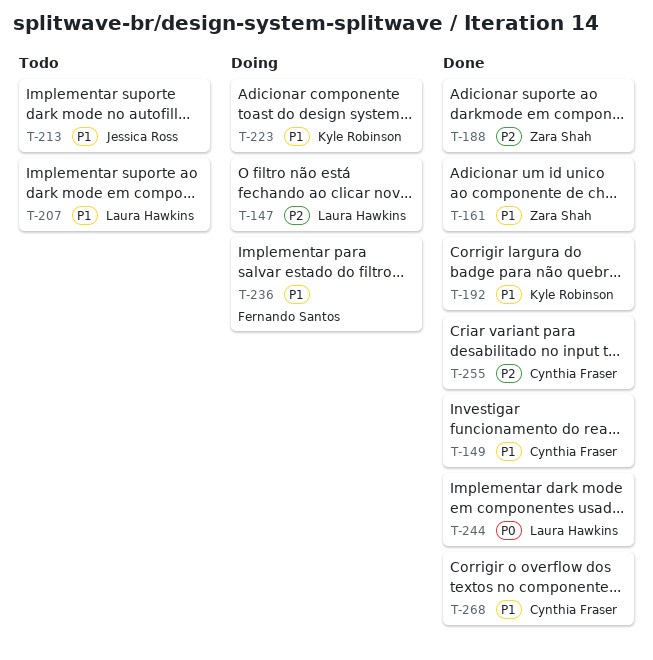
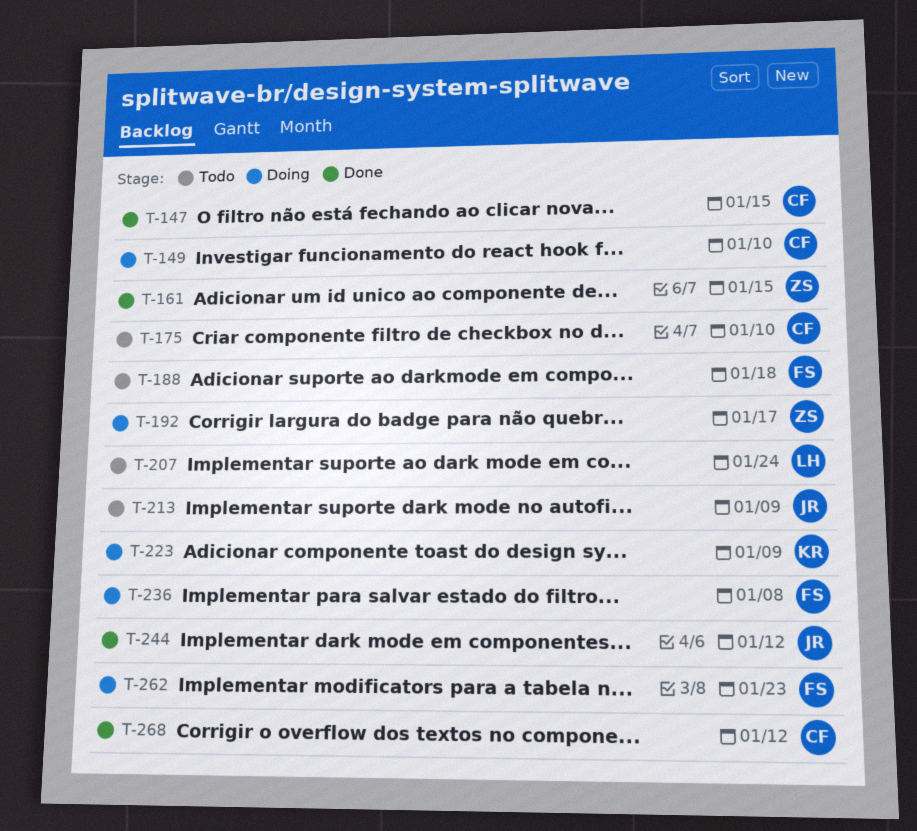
T-147, status: Doing -> Done
T-147, owner: Laura Hawkins -> Cynthia Fraser
T-149, status: Done -> Doing
T-175: none -> present
T-188, status: Done -> Todo
T-188, owner: Zara Shah -> Fernando Santos
T-192, status: Done -> Doing
T-192, owner: Kyle Robinson -> Zara Shah
T-244, owner: Laura Hawkins -> Jessica Ross
T-255: present -> none
T-262: none -> present

